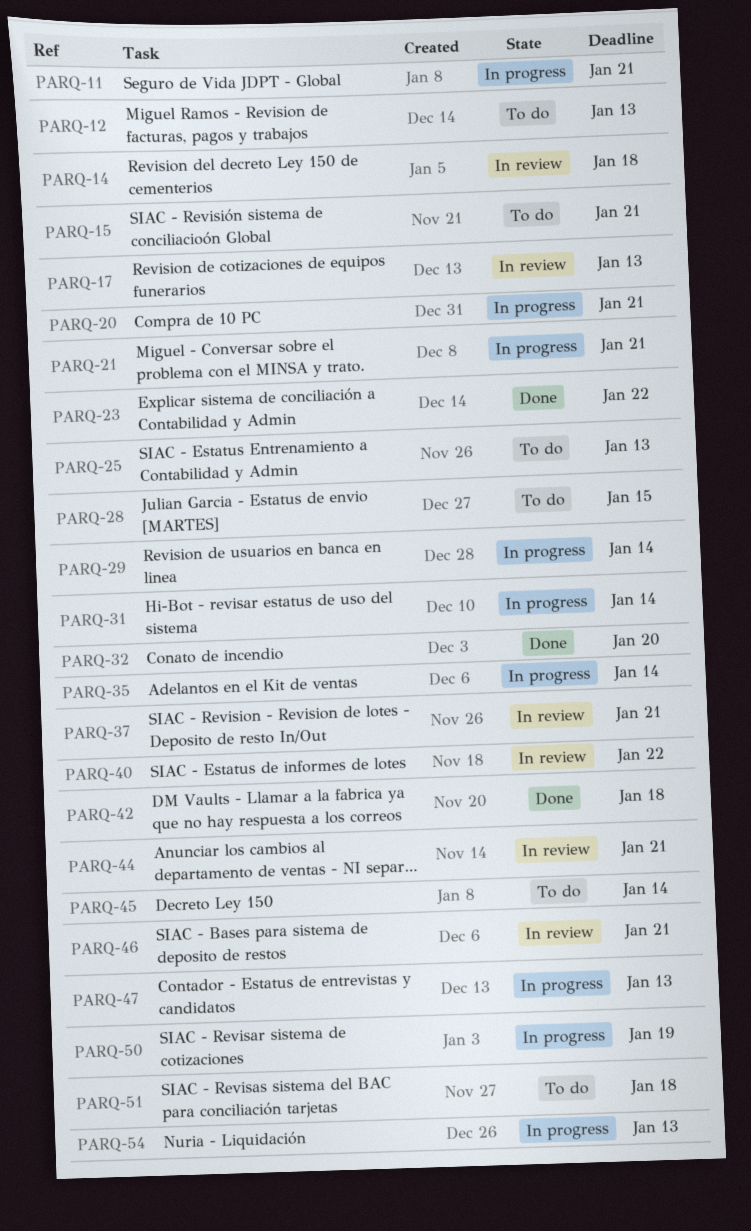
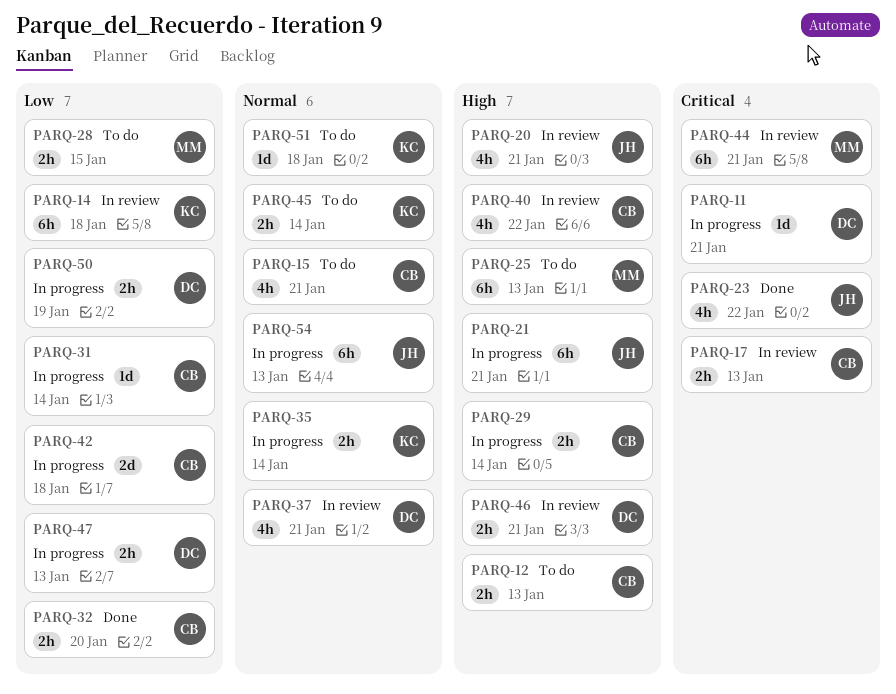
PARQ-20, status: In progress -> In review
PARQ-42, status: Done -> In progress

